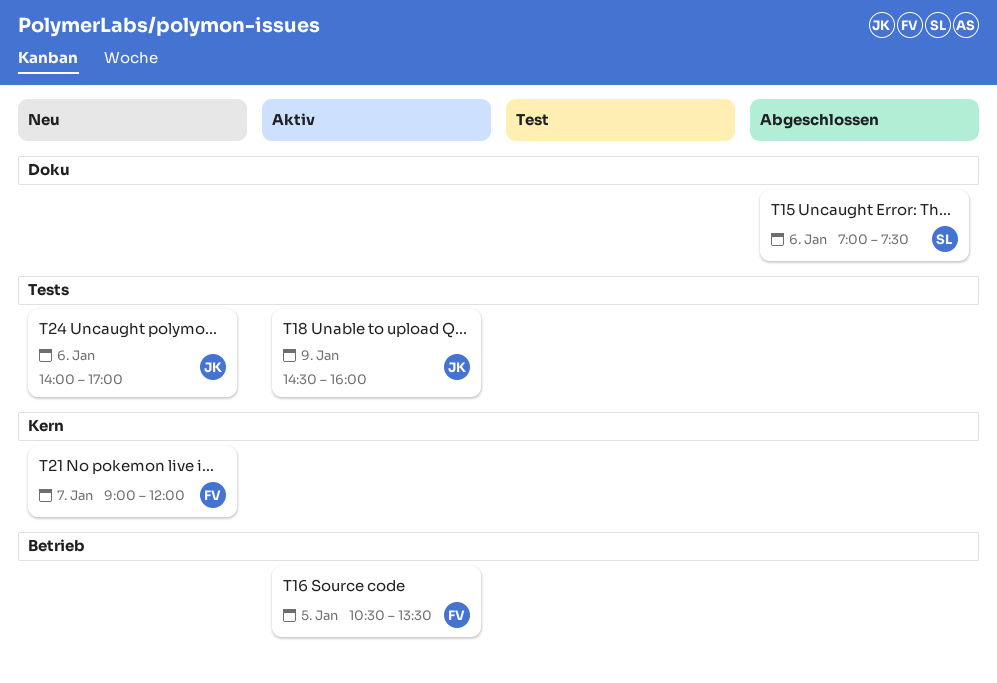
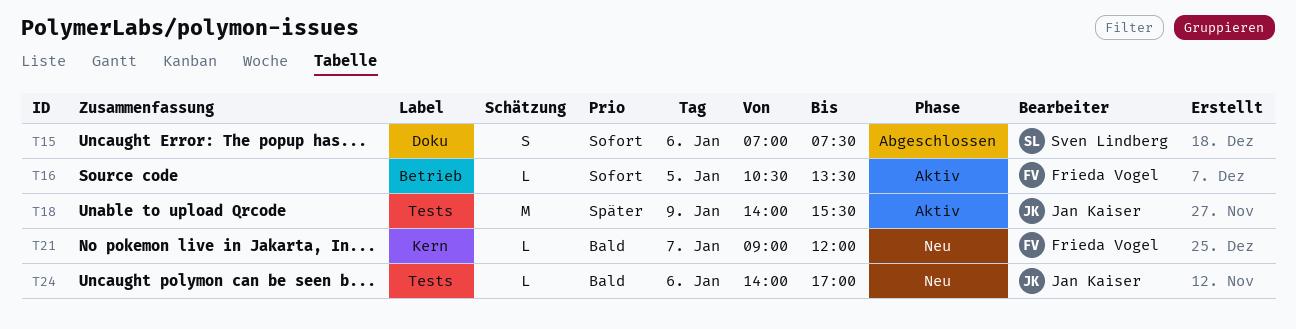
T18, begins: 14:30 -> 14:00
T18, ends: 16:00 -> 15:30

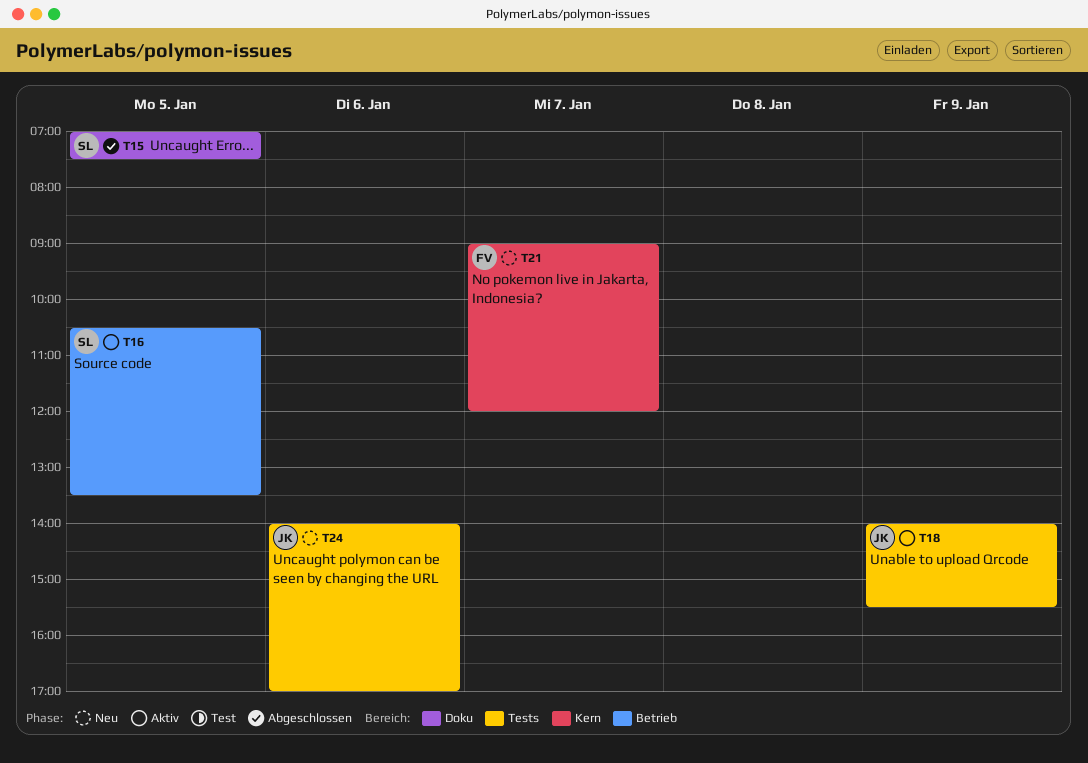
T15, day: Jan 6 -> Jan 5
T16, owner: Frieda Vogel -> Sven Lindberg

